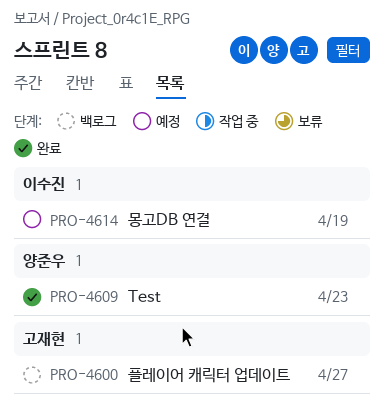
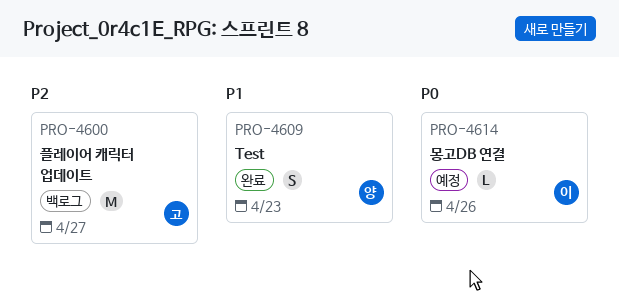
PRO-4614, due: Apr 19 -> Apr 26

